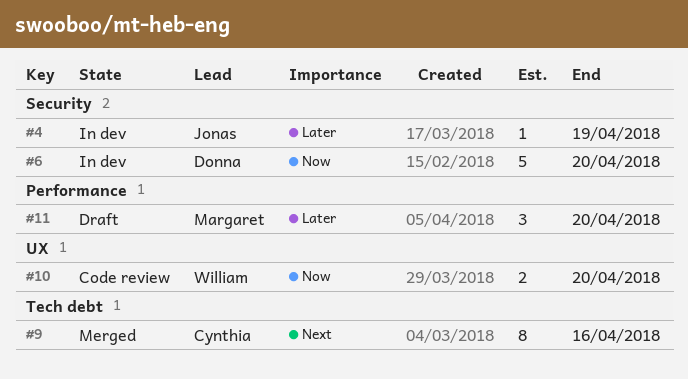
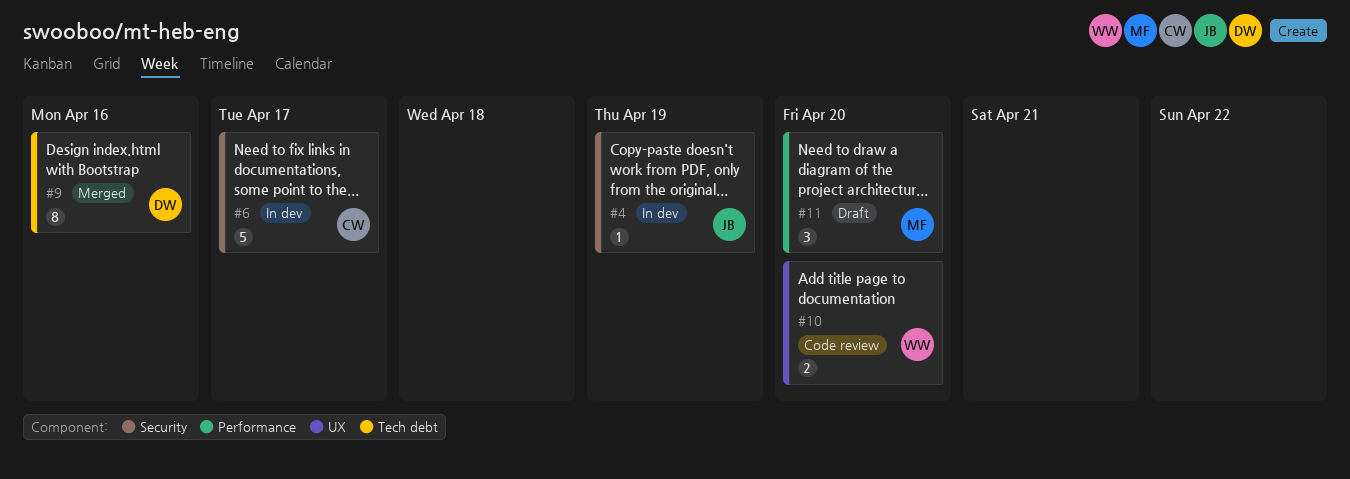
#6, owner: Donna -> Cynthia
#6, due: Apr 20 -> Apr 17
#9, owner: Cynthia -> Donna

